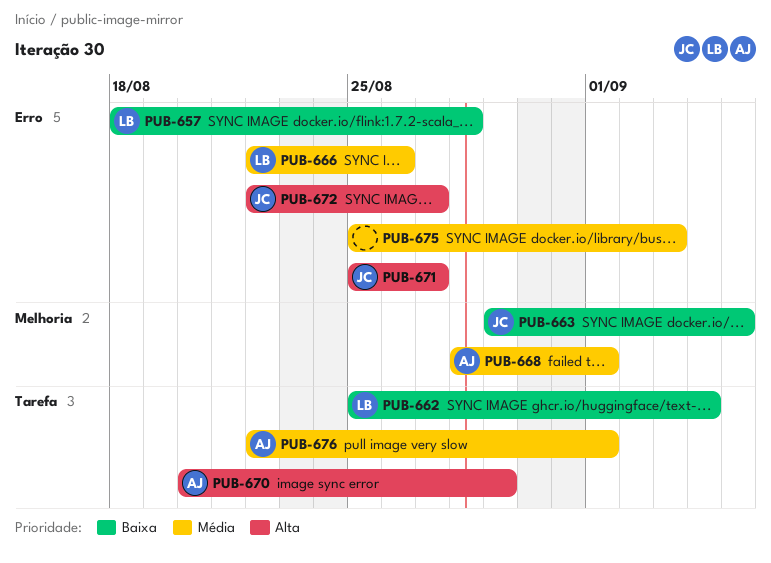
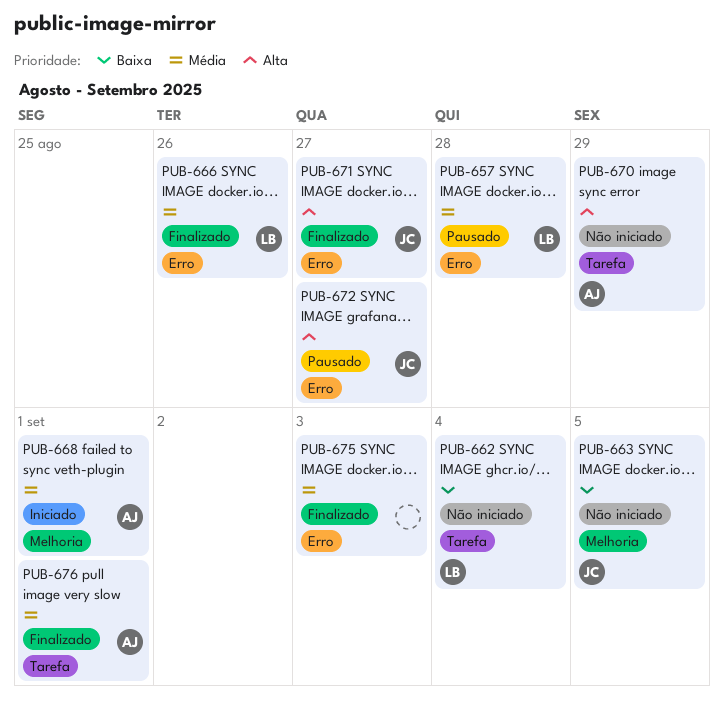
PUB-657, priority: Baixa -> Média

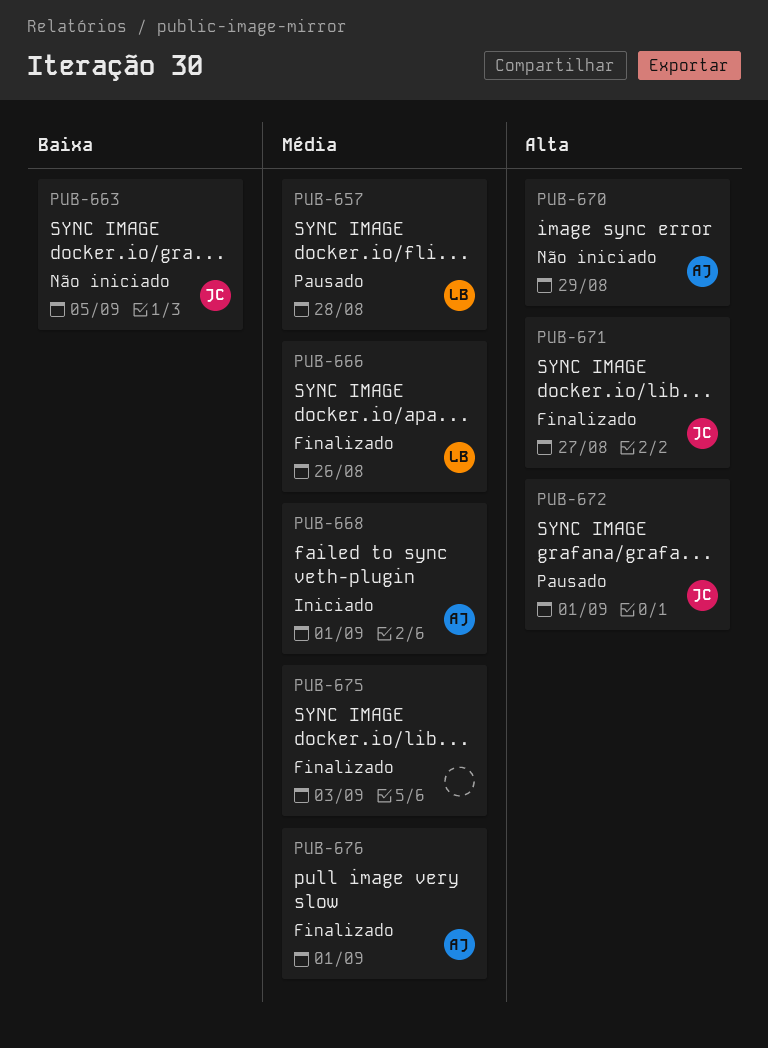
PUB-662: present -> none
PUB-672, due: Aug 27 -> Sep 1

